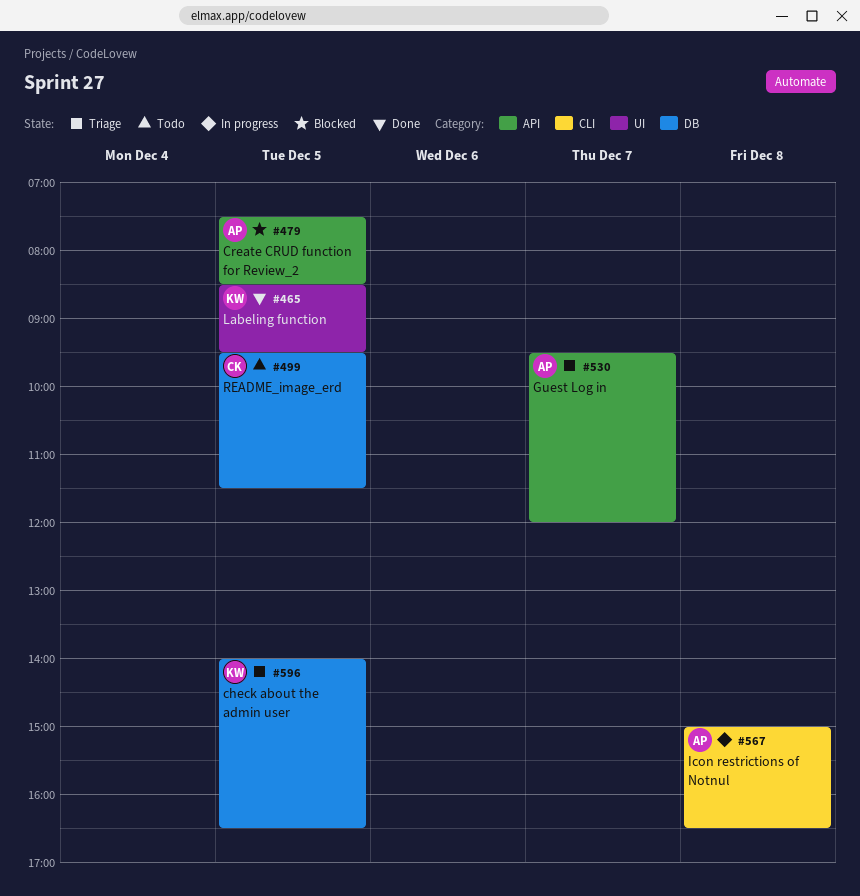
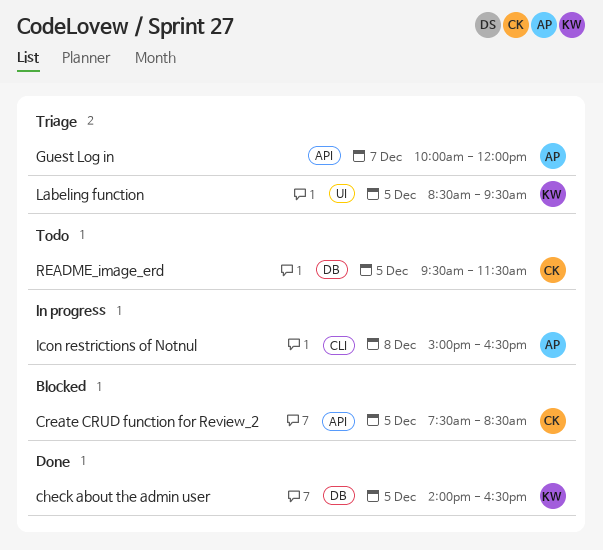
check about the admin user, status: Triage -> Done
Create CRUD function for Review_2, owner: AP -> CK
Guest Log in, begins: 09:30 -> 10:00
Labeling function, status: Done -> Triage

